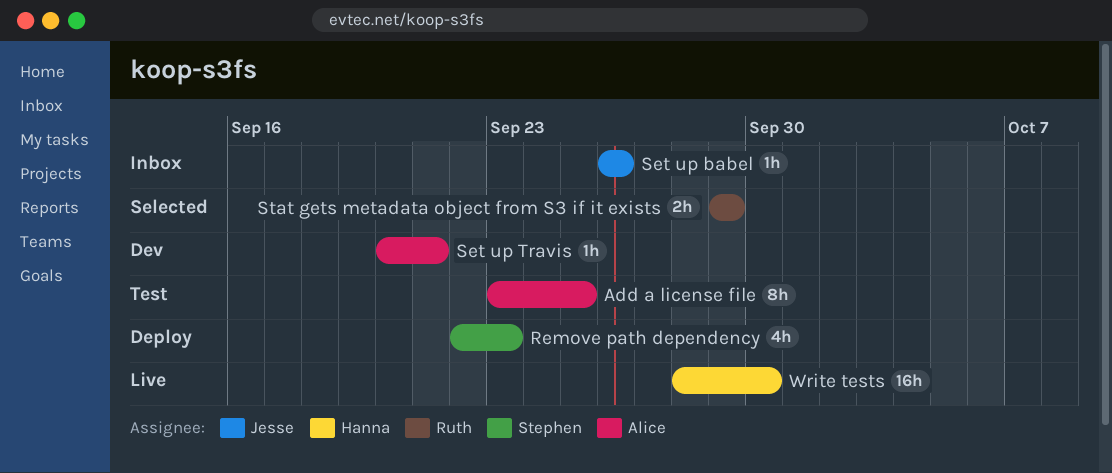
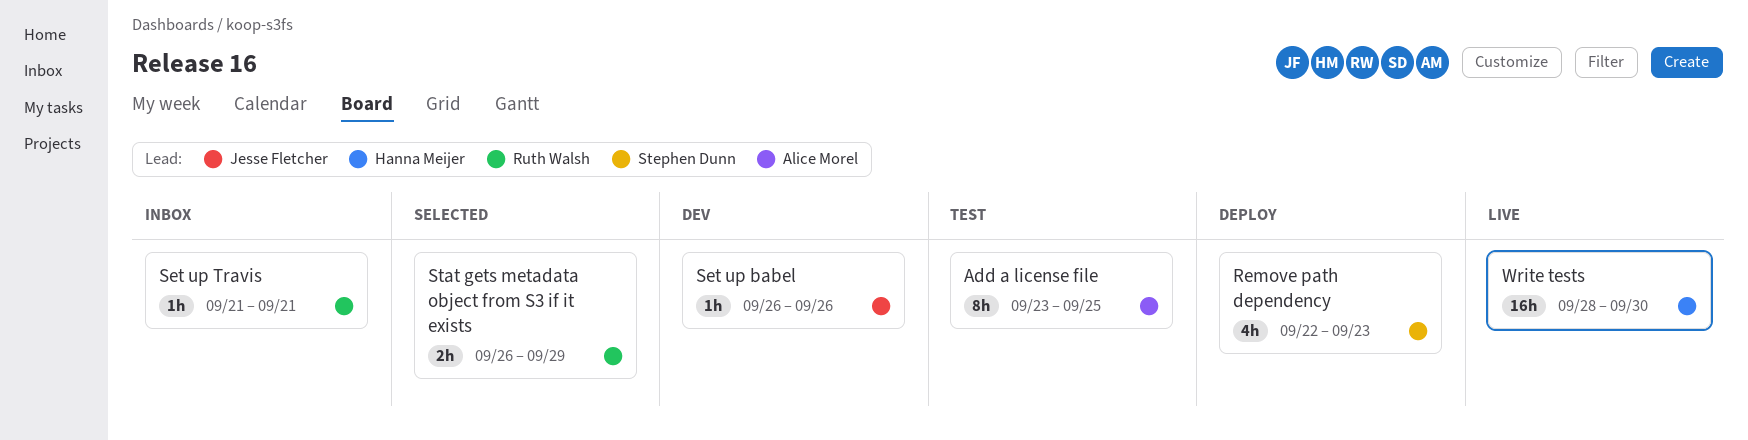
Set up babel, status: Inbox -> Dev
Set up Travis, status: Dev -> Inbox
Set up Travis, owner: Alice Morel -> Ruth Walsh
Set up Travis, start: Sep 20 -> Sep 21
Stat gets metadata object from S3 if it exists, start: Sep 29 -> Sep 26

